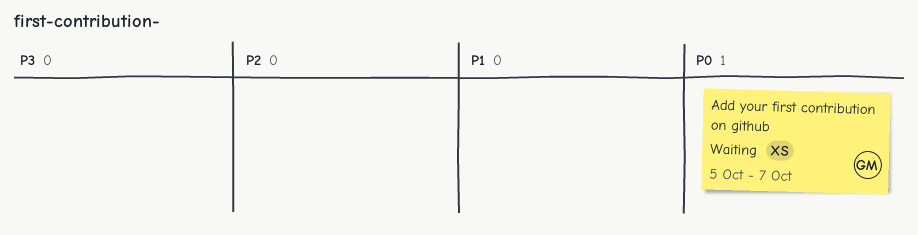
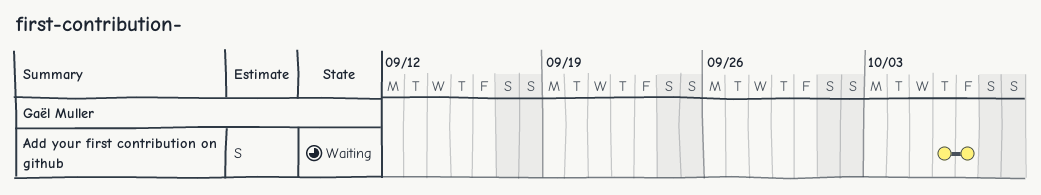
Add your first contribution on github, estimate: XS -> S
Add your first contribution on github, start: Oct 5 -> Oct 6

